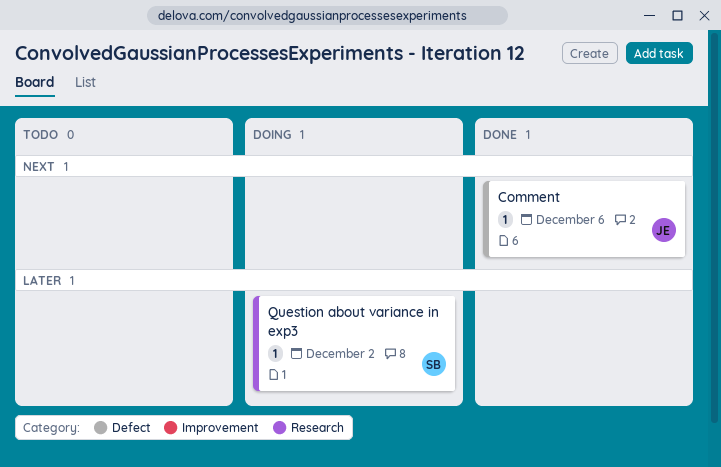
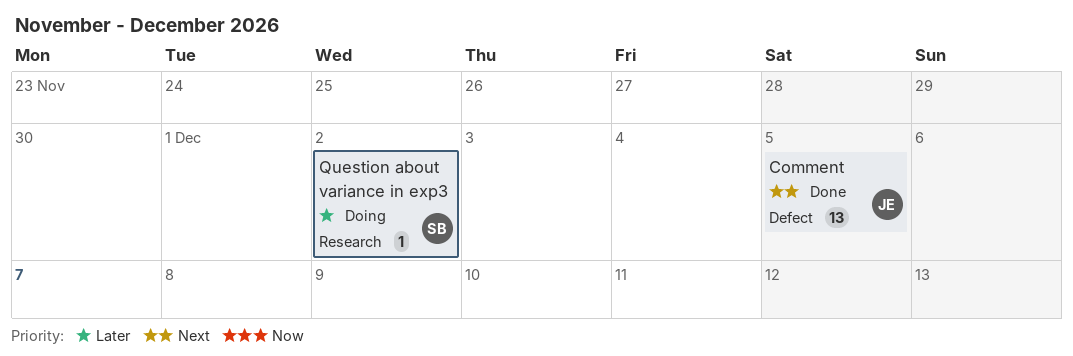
Comment, estimate: 1 -> 13
Comment, due: Dec 6 -> Dec 5

